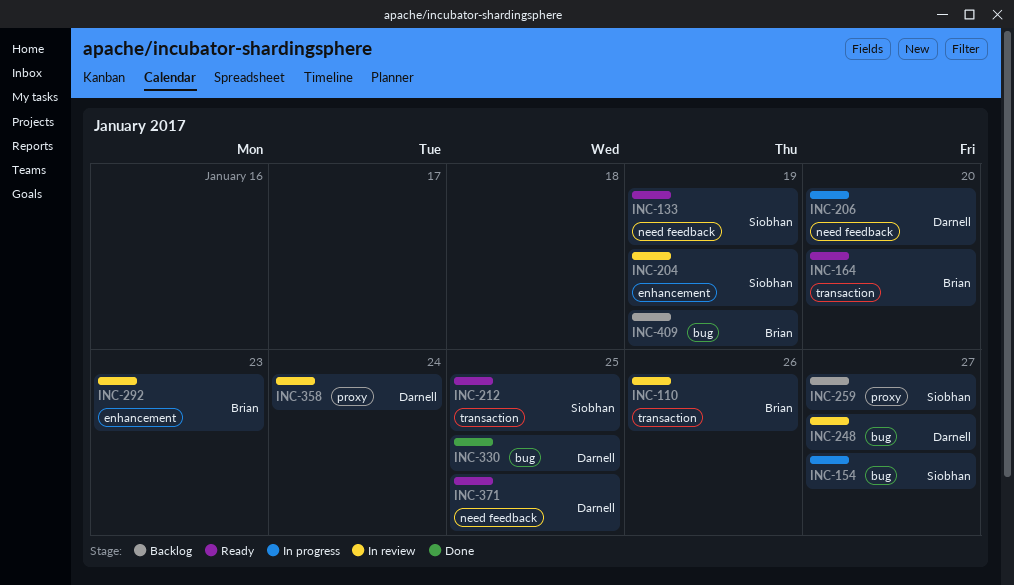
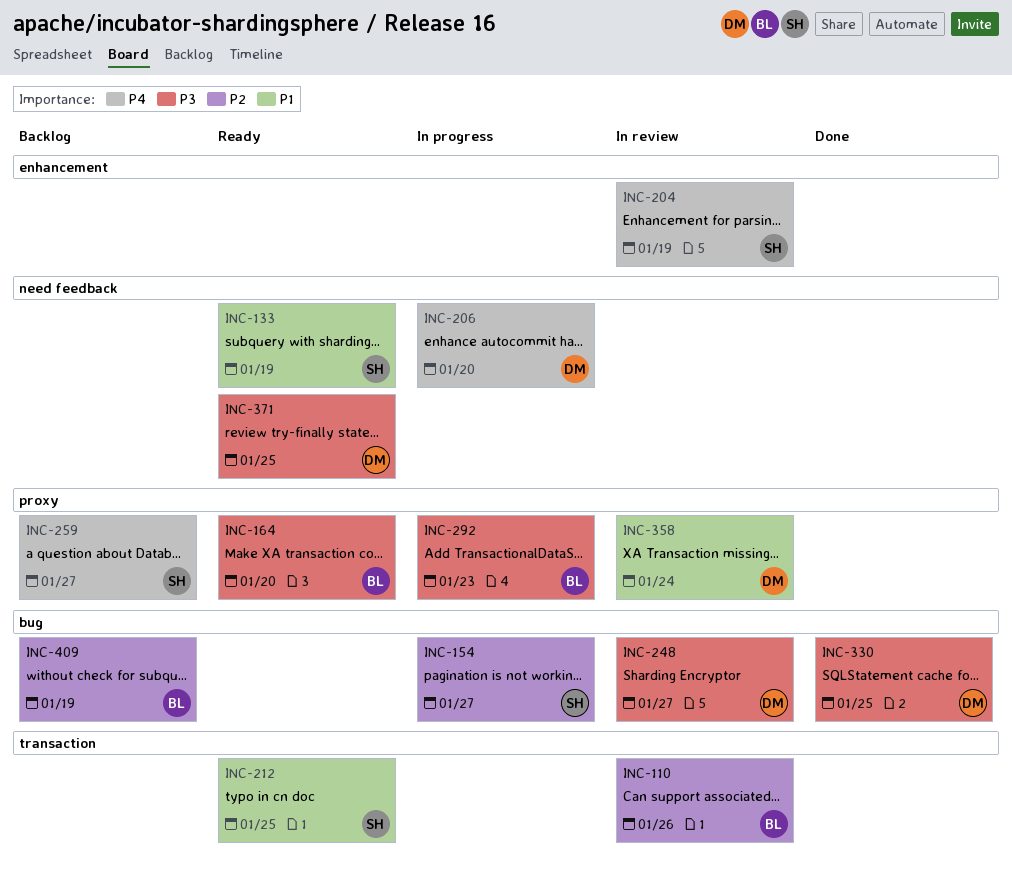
INC-164, label: transaction -> proxy
INC-292, status: In review -> In progress
INC-292, label: enhancement -> proxy

